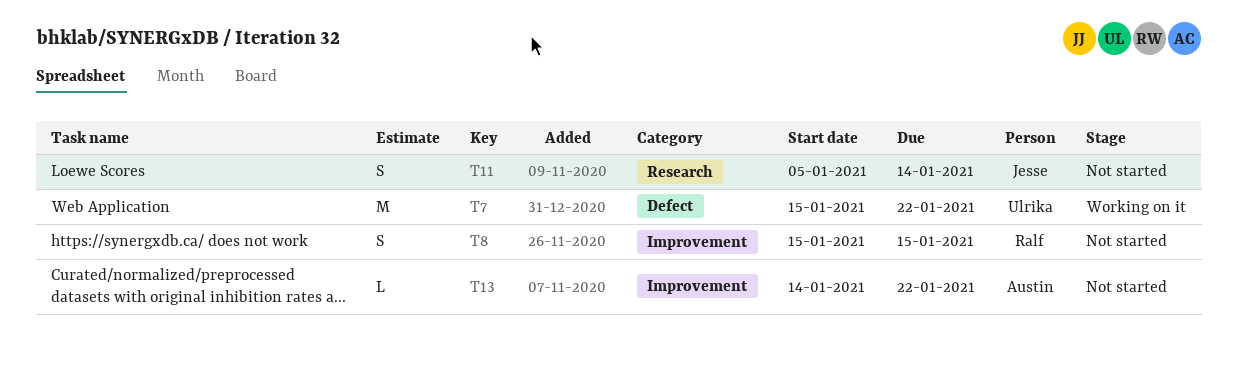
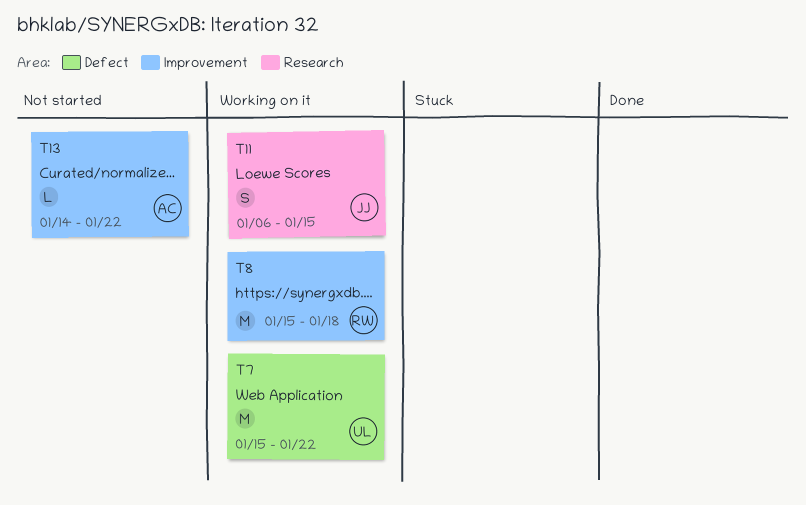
T8, status: Not started -> Working on it
T8, estimate: S -> M
T8, due: Jan 15 -> Jan 18
T11, status: Not started -> Working on it
T11, start: Jan 5 -> Jan 6
T11, due: Jan 14 -> Jan 15

